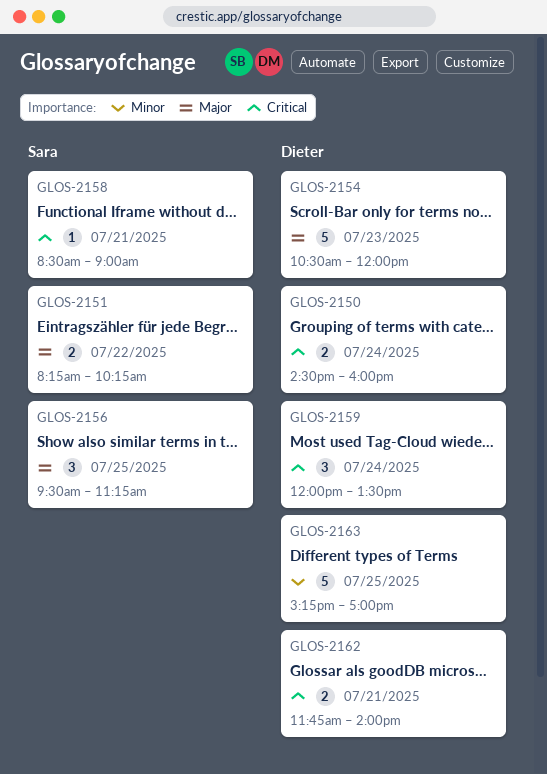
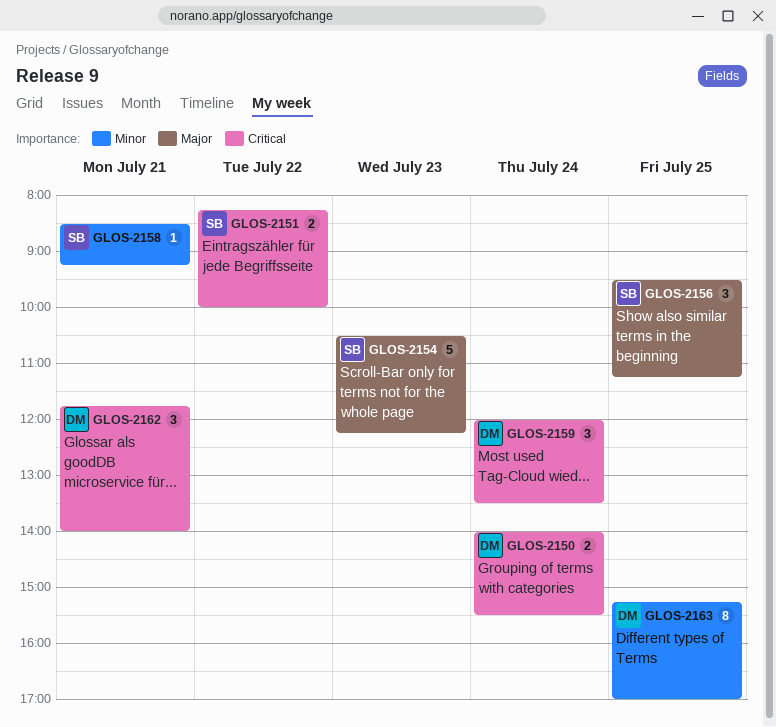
GLOS-2150, begins: 14:30 -> 14:00
GLOS-2150, ends: 16:00 -> 15:30
GLOS-2151, priority: Major -> Critical
GLOS-2151, ends: 10:15 -> 10:00
GLOS-2154, owner: Dieter -> Sara
GLOS-2154, ends: 12:00 -> 12:15
GLOS-2158, priority: Critical -> Minor
GLOS-2158, ends: 09:00 -> 09:15
GLOS-2162, estimate: 2 -> 3
GLOS-2163, estimate: 5 -> 8

